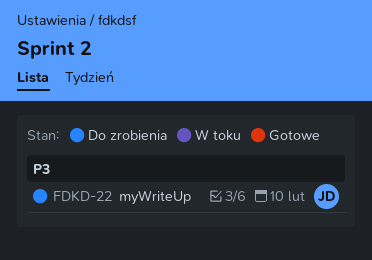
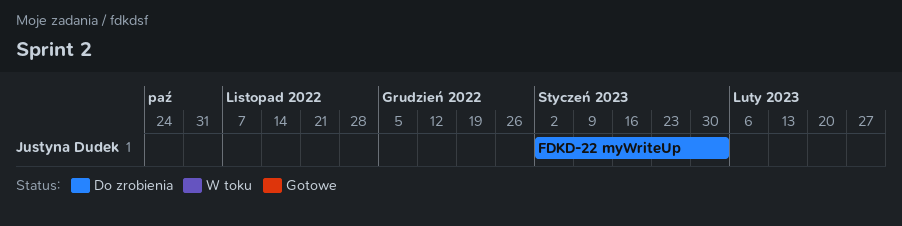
FDKD-22, due: Feb 10 -> Feb 3

